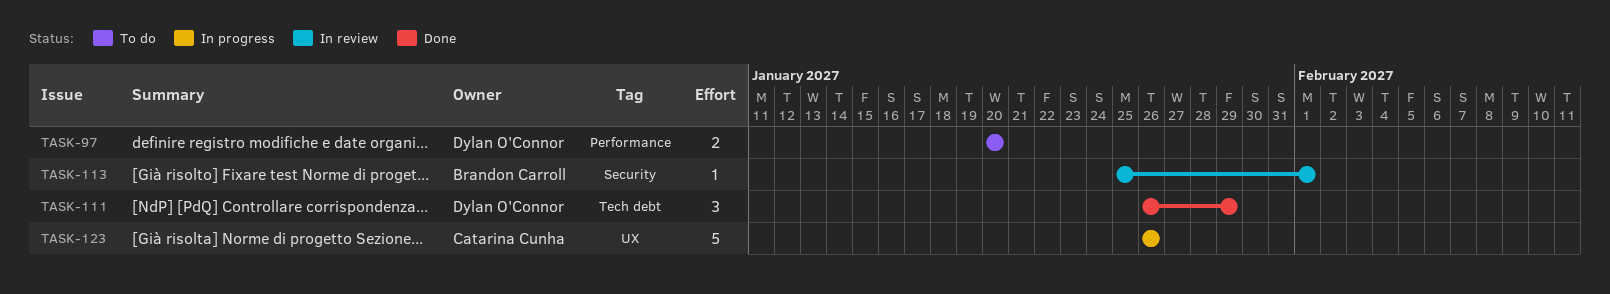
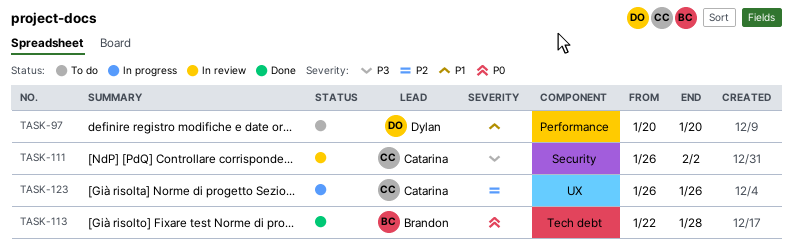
TASK-111, status: Done -> In review
TASK-111, owner: Dylan O'Connor -> Catarina Cunha
TASK-111, label: Tech debt -> Security
TASK-111, due: Jan 29 -> Feb 2
TASK-113, status: In review -> Done
TASK-113, label: Security -> Tech debt
TASK-113, start: Jan 25 -> Jan 22
TASK-113, due: Feb 1 -> Jan 28

